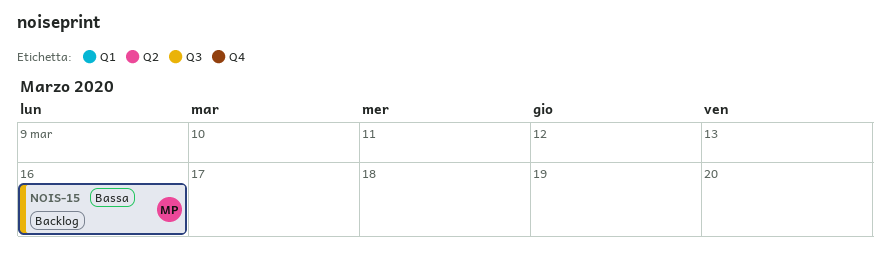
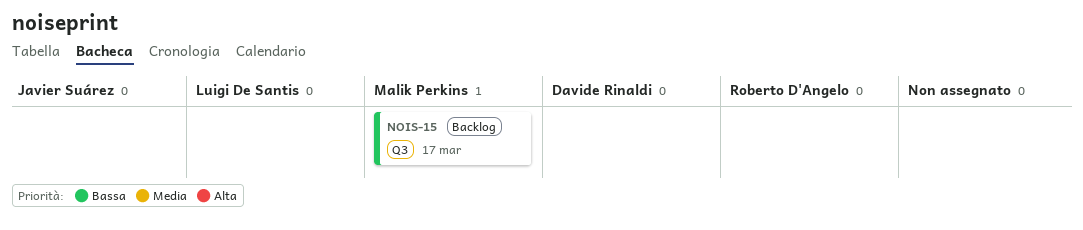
NOIS-15, due: Mar 16 -> Mar 17

